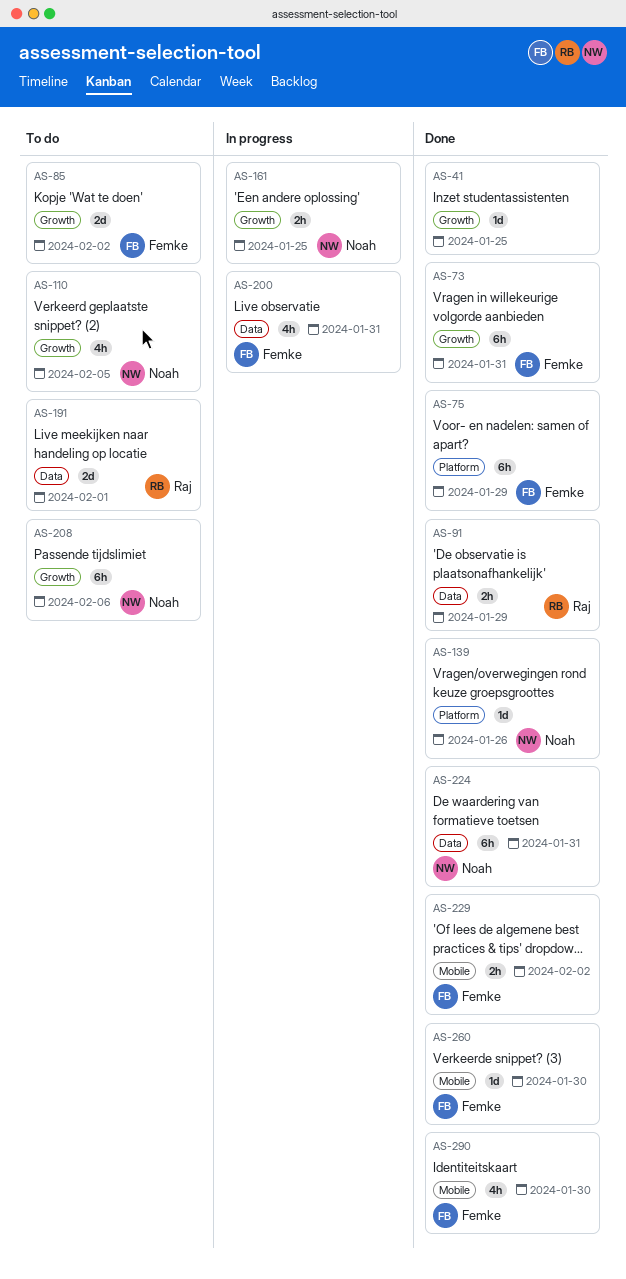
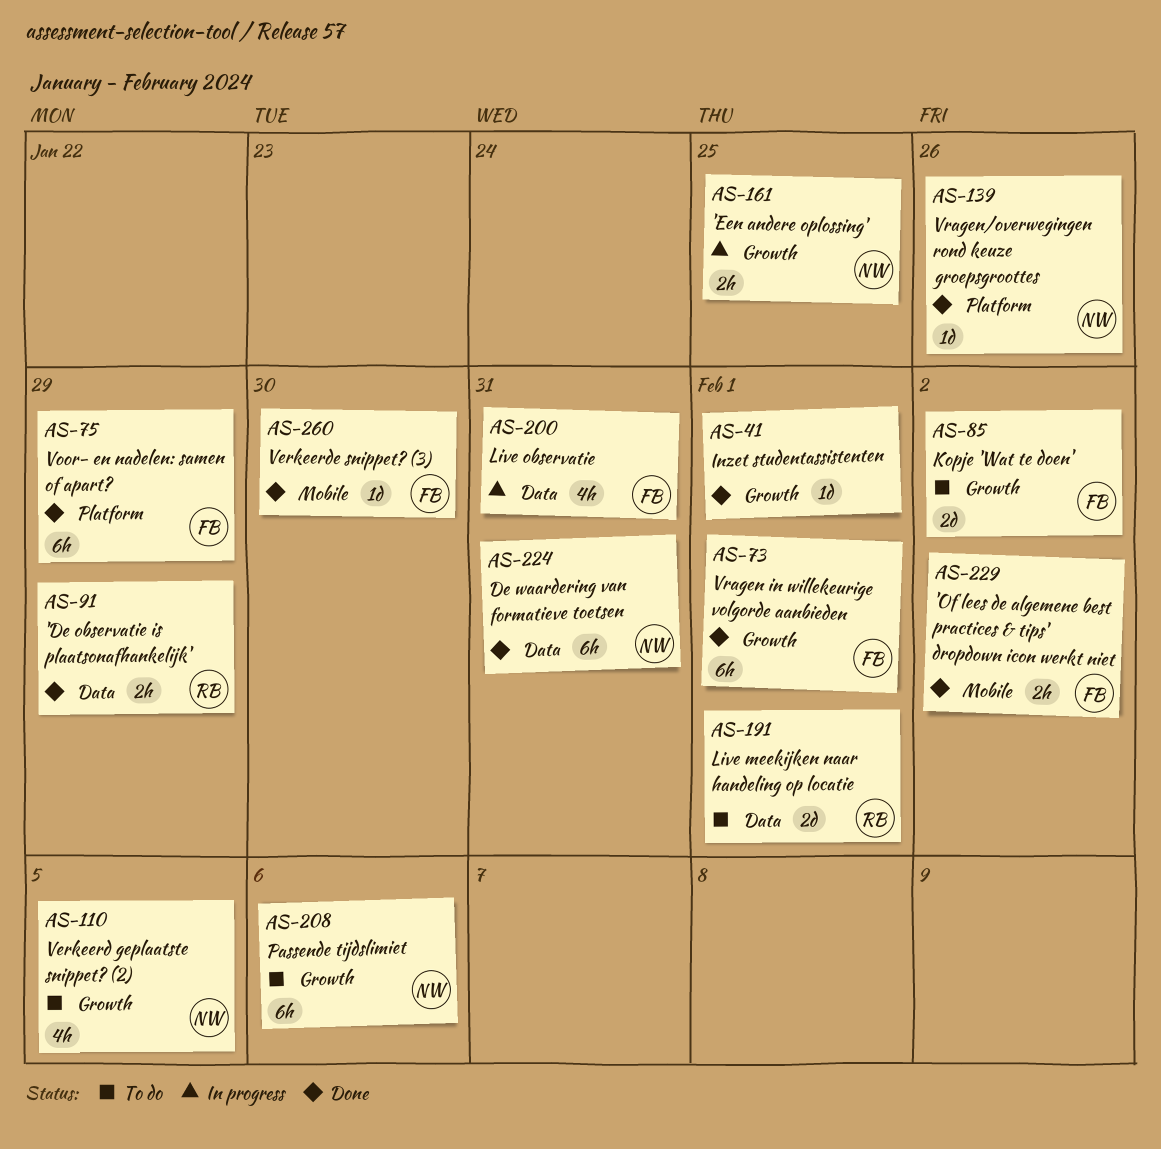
AS-41, due: Jan 25 -> Feb 1
AS-73, due: Jan 31 -> Feb 1
AS-290: present -> none

